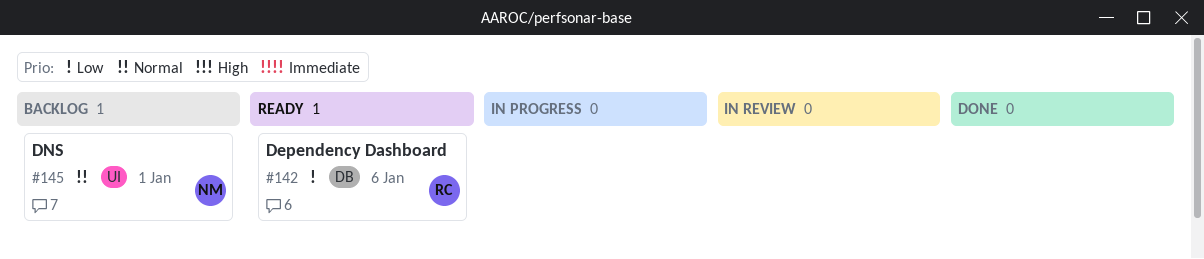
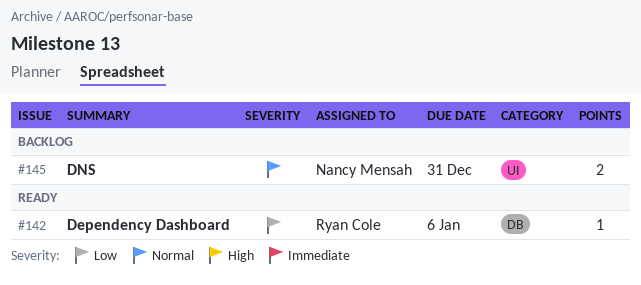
#145, due: Jan 1 -> Dec 31

